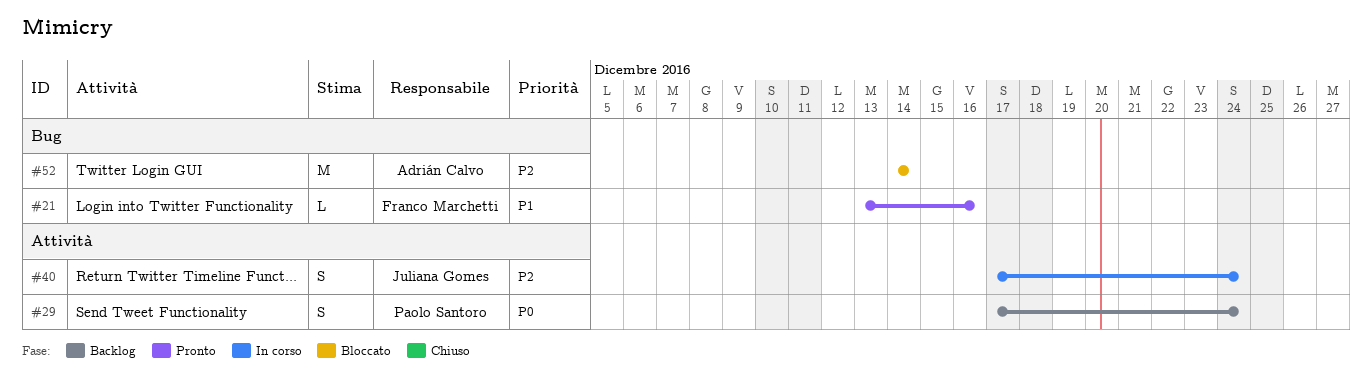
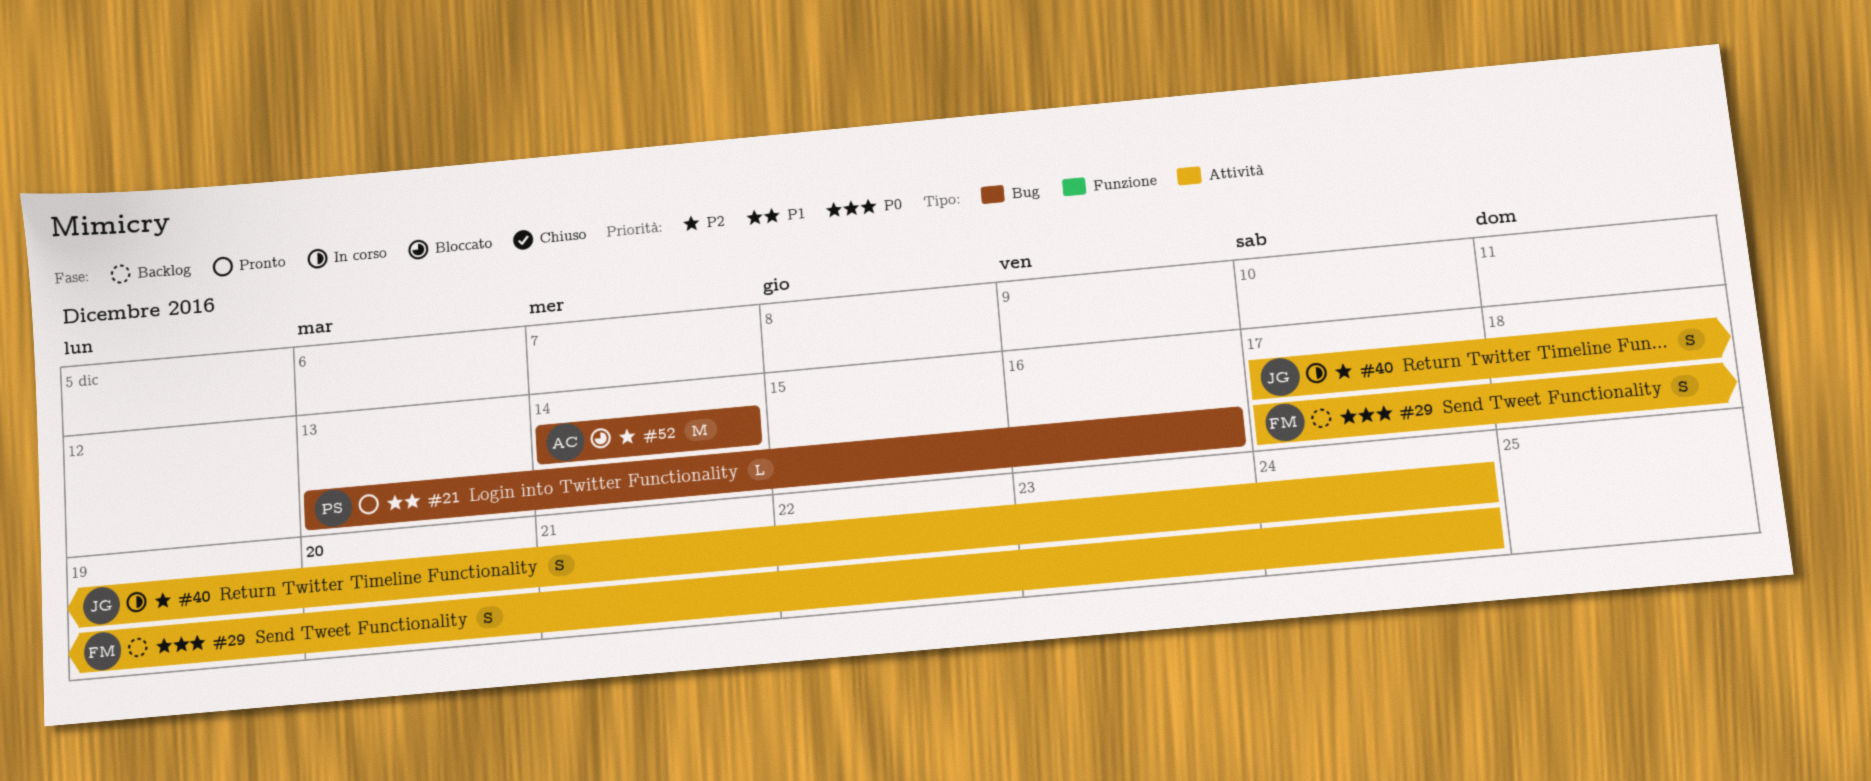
#21, owner: Franco Marchetti -> Paolo Santoro
#29, owner: Paolo Santoro -> Franco Marchetti

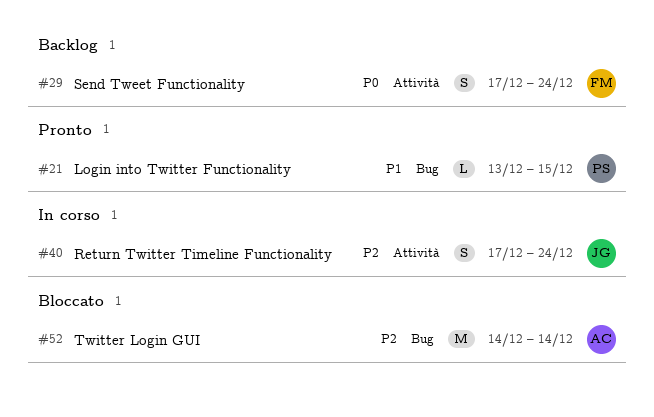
#21, due: Dec 16 -> Dec 15

